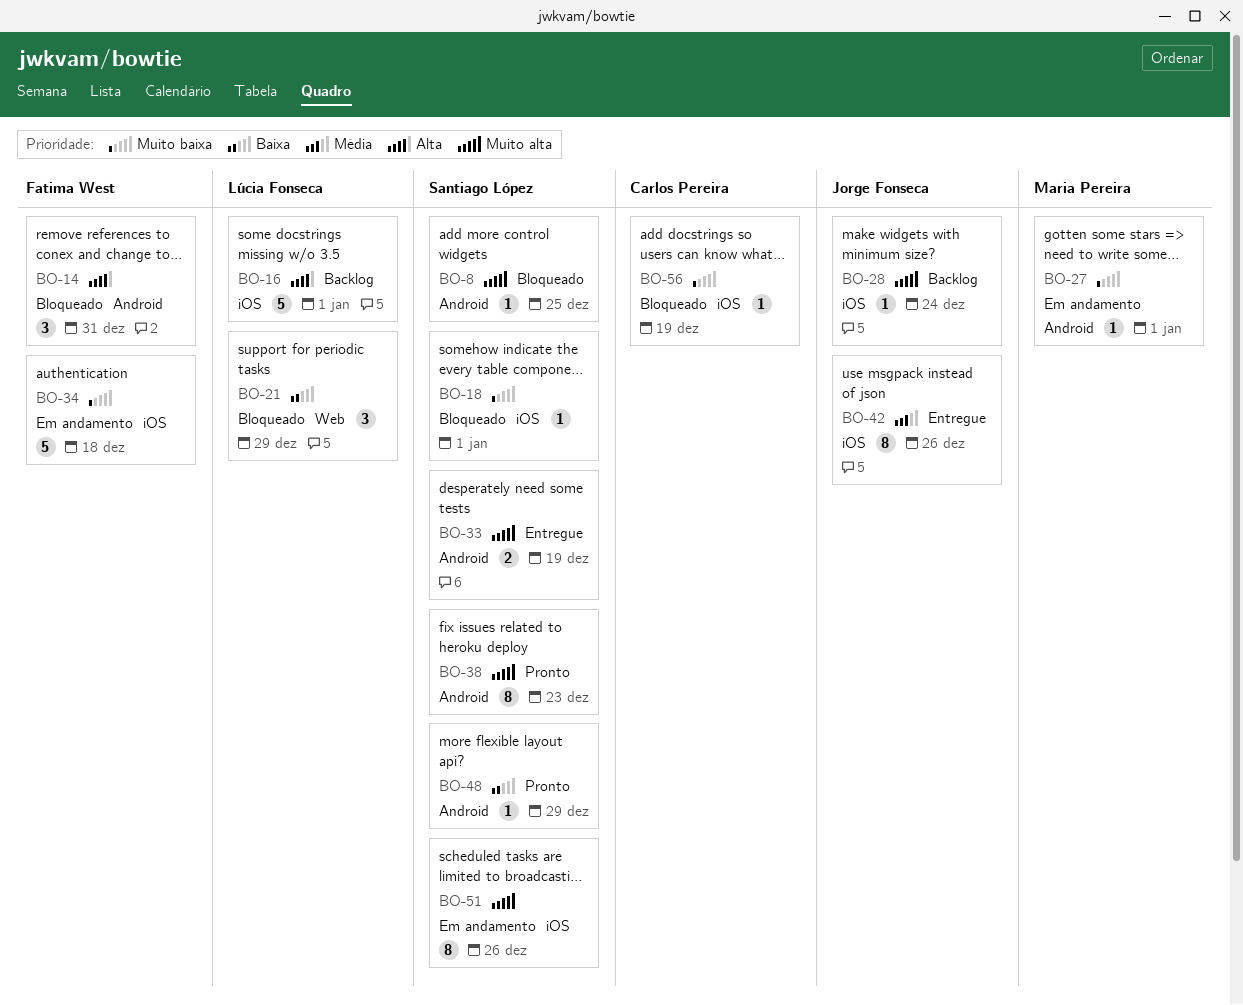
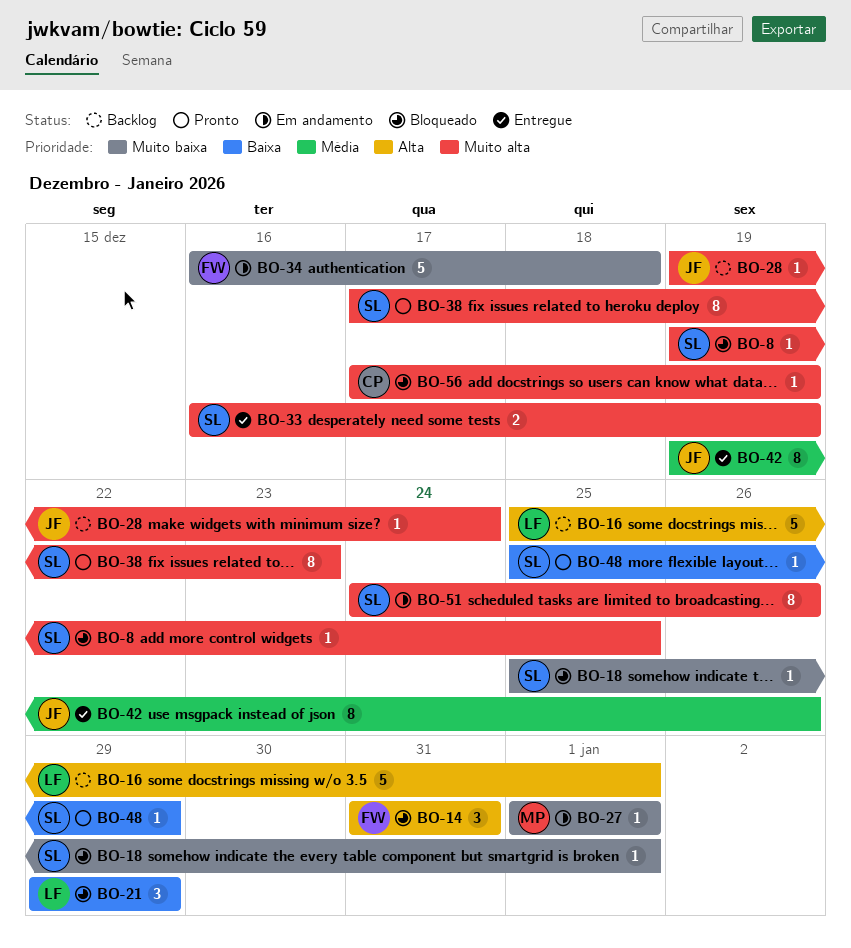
BO-56, priority: Muito baixa -> Muito alta

